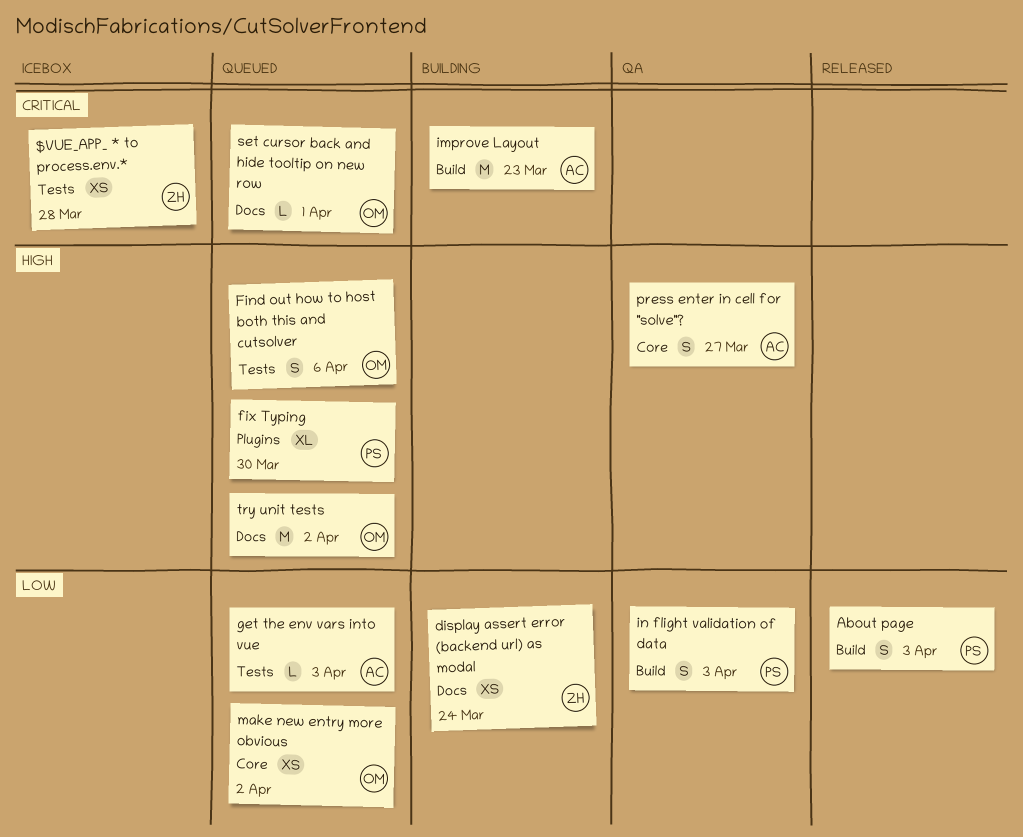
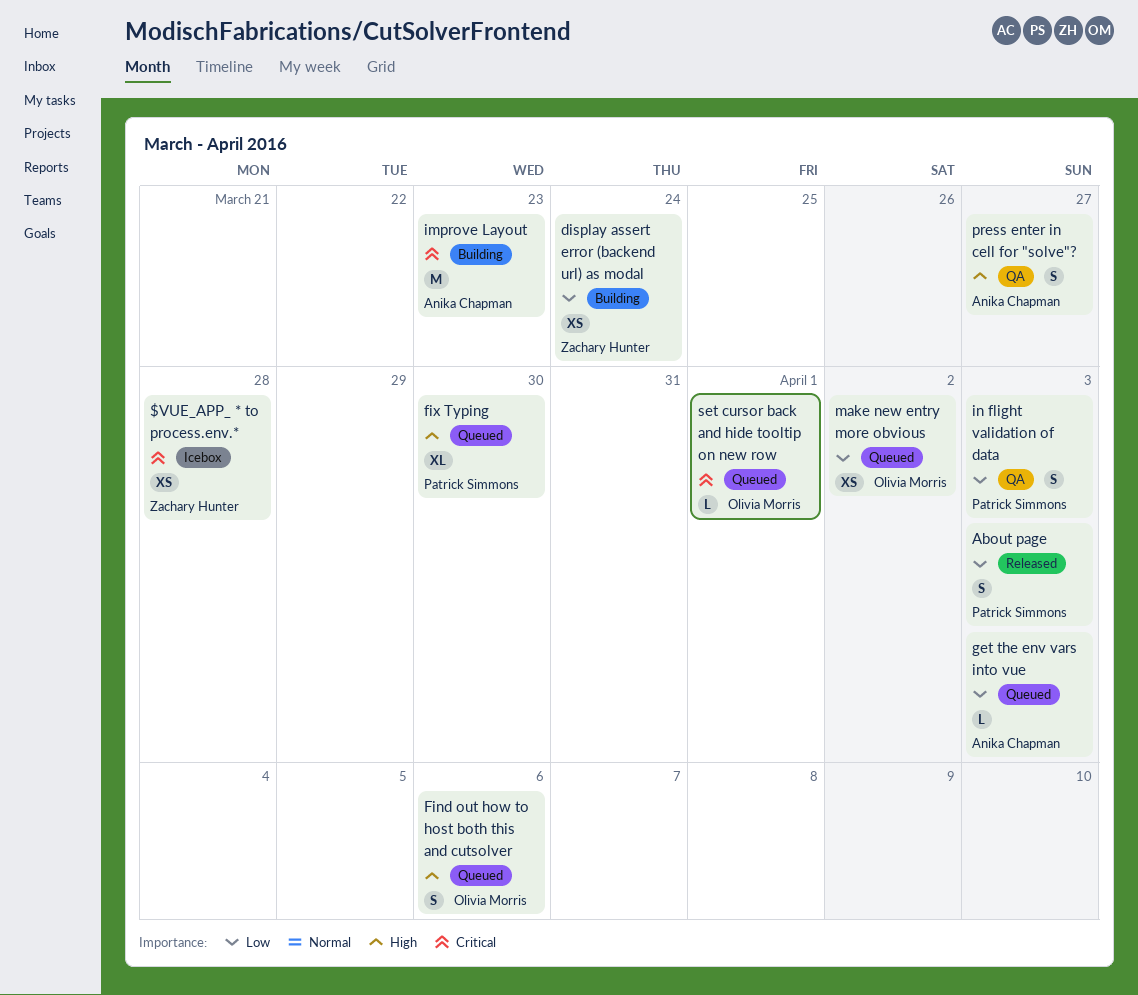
try unit tests: present -> none

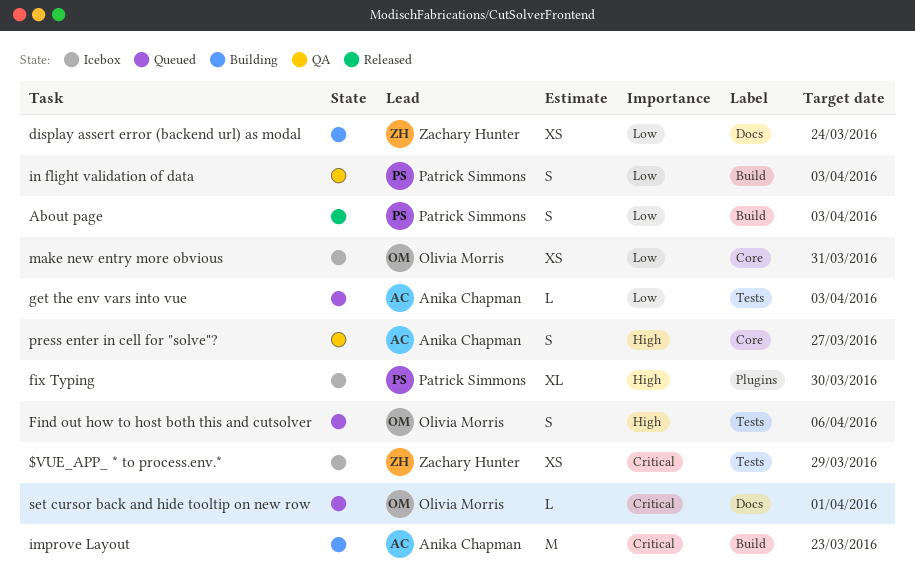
$VUE_APP_ * to process.env.*, due: Mar 28 -> Mar 29
fix Typing, status: Queued -> Icebox
make new entry more obvious, status: Queued -> Icebox
make new entry more obvious, due: Apr 2 -> Mar 31

